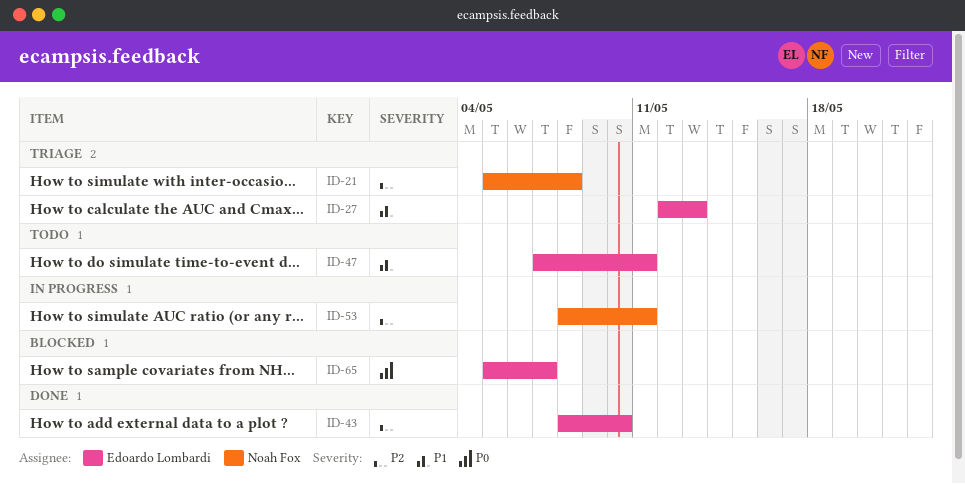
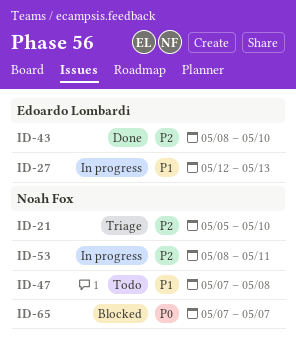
ID-21, due: May 8 -> May 10
ID-27, status: Triage -> In progress
ID-47, owner: Edoardo Lombardi -> Noah Fox
ID-47, due: May 11 -> May 8
ID-65, owner: Edoardo Lombardi -> Noah Fox
ID-65, start: May 5 -> May 7

